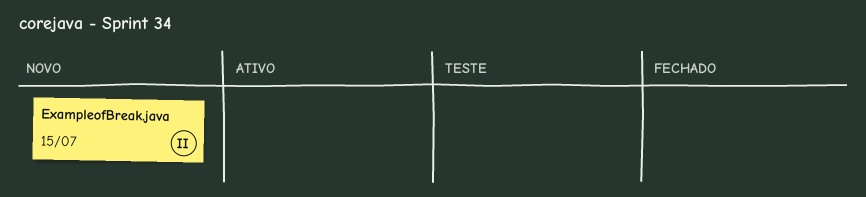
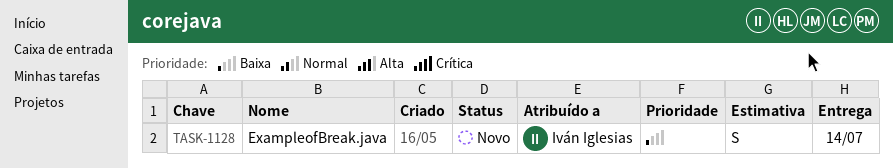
ExampleofBreak.java, due: Jul 15 -> Jul 14

